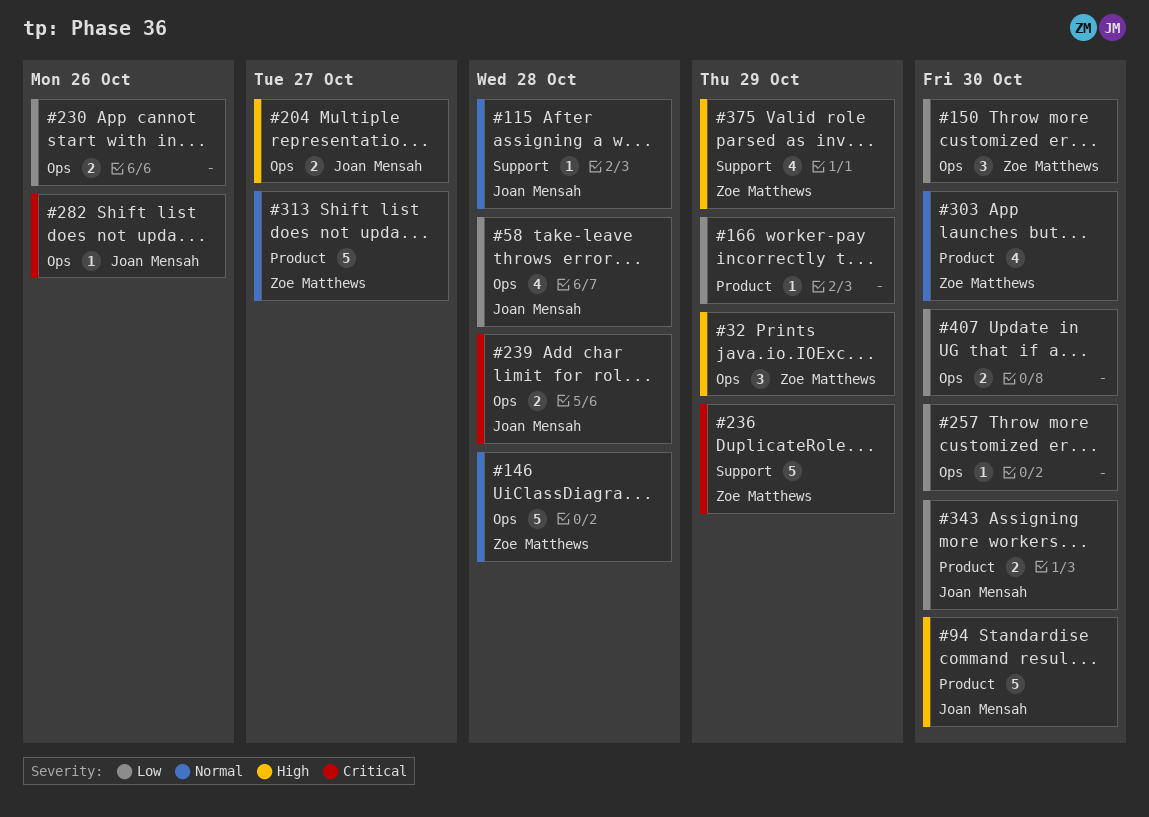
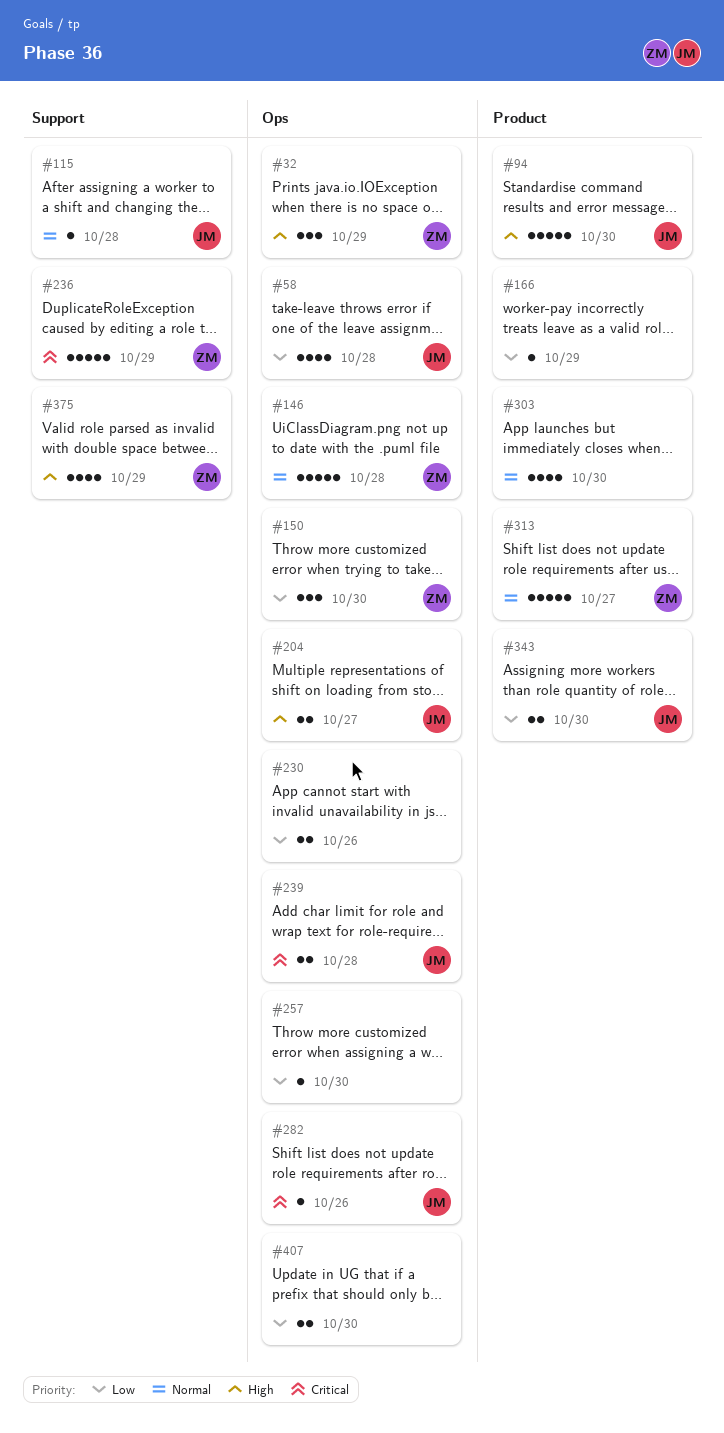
#303, owner: Zoe Matthews -> none

